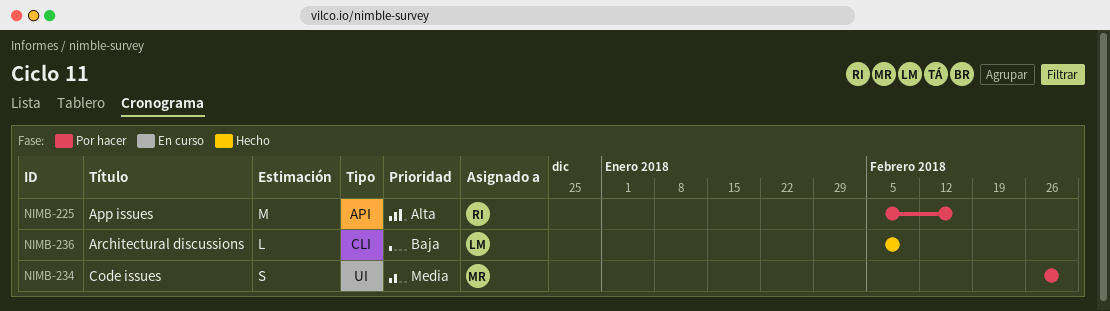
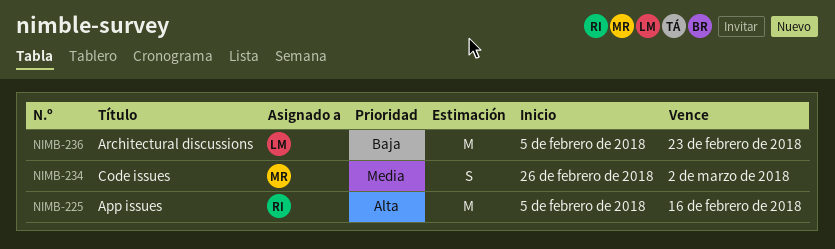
NIMB-236, estimate: L -> M
NIMB-236, due: Feb 9 -> Feb 23

